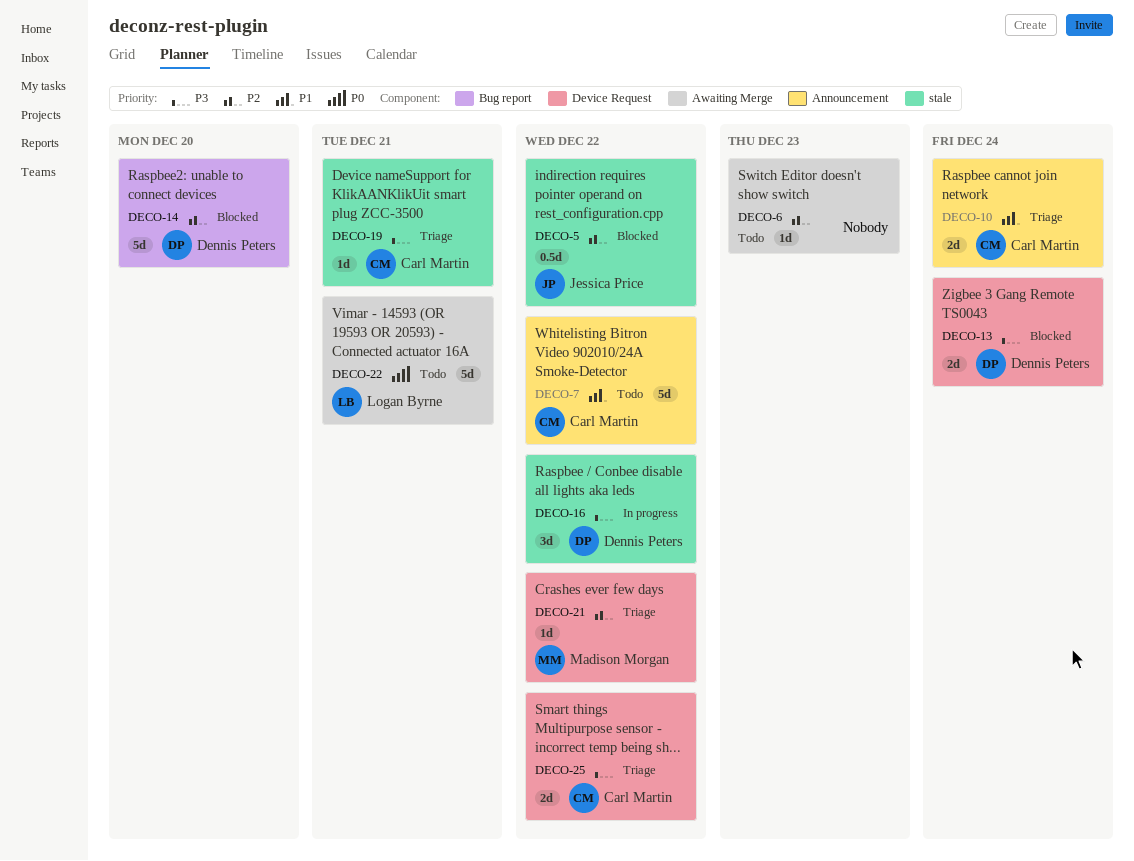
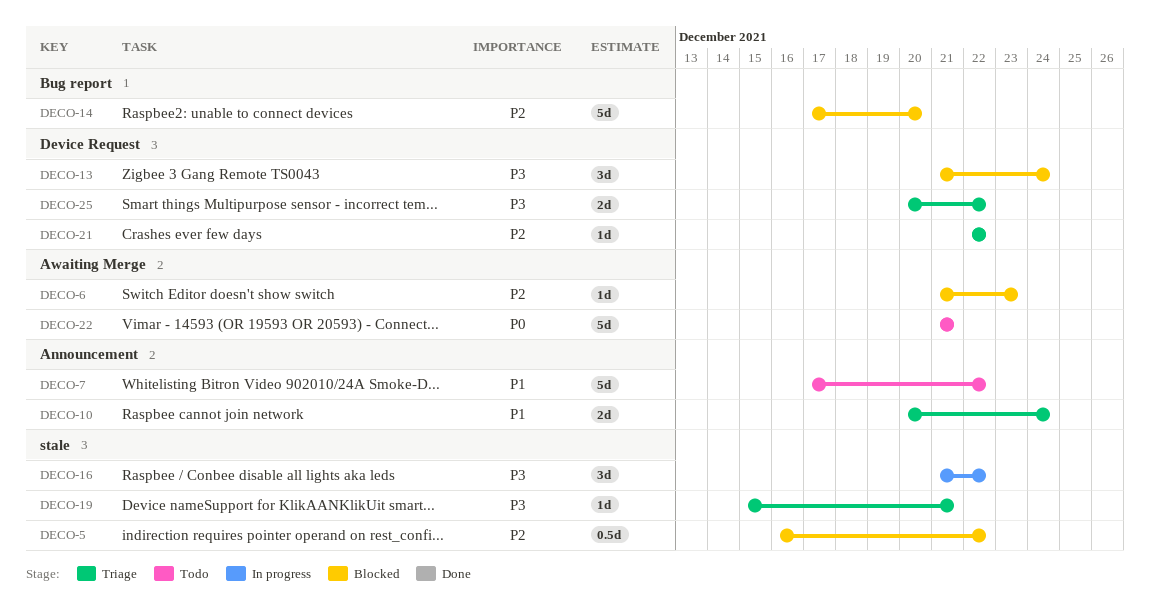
DECO-6, status: Todo -> Blocked
DECO-13, estimate: 2d -> 3d

